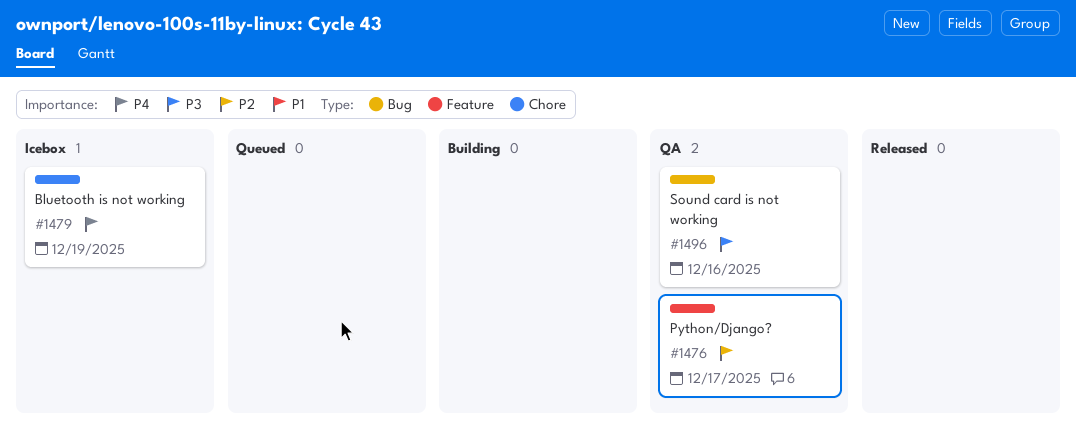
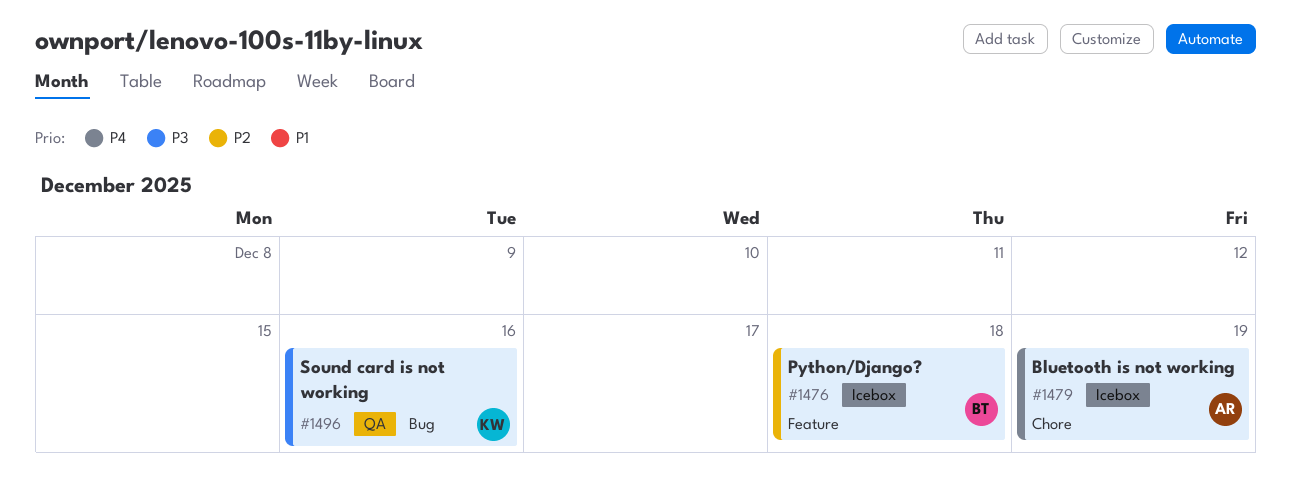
#1476, status: QA -> Icebox
#1476, due: Dec 17 -> Dec 18

